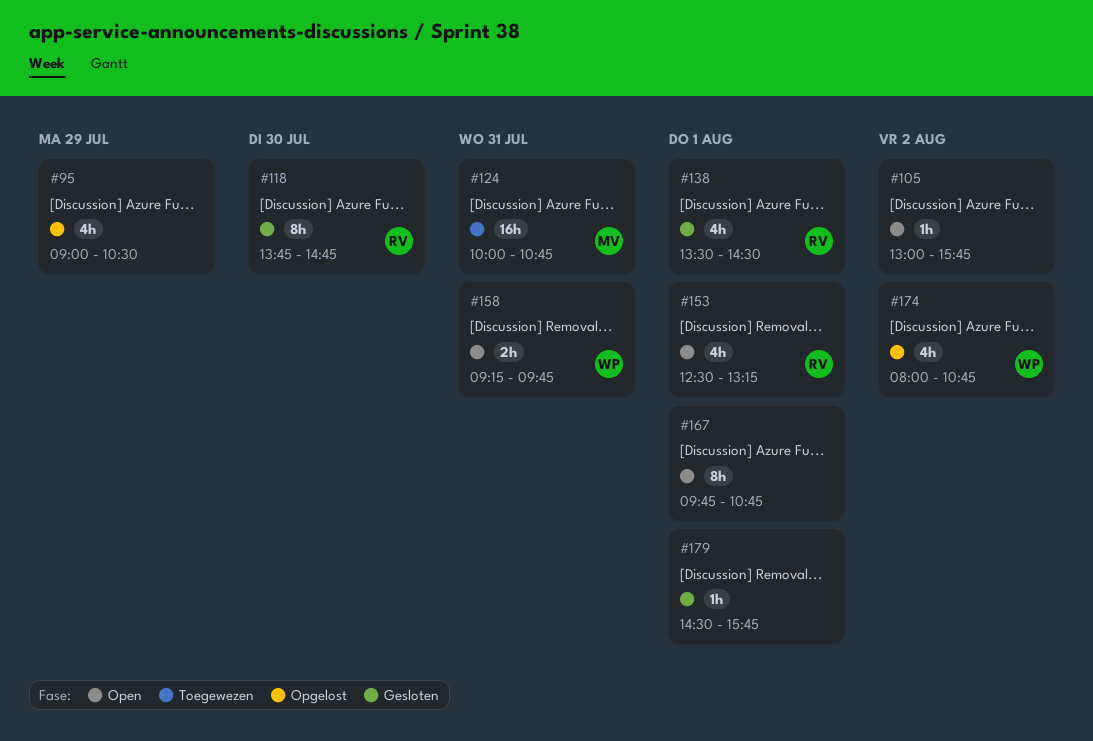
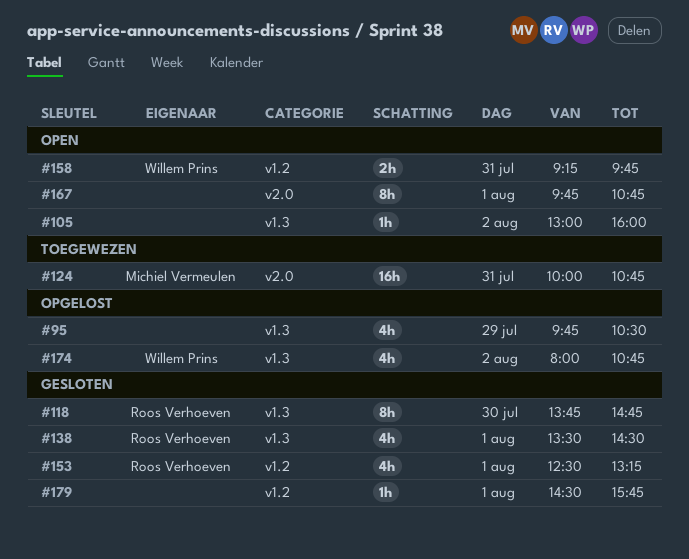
#95, begins: 09:00 -> 09:45
#105, ends: 15:45 -> 16:00
#153, status: Open -> Gesloten

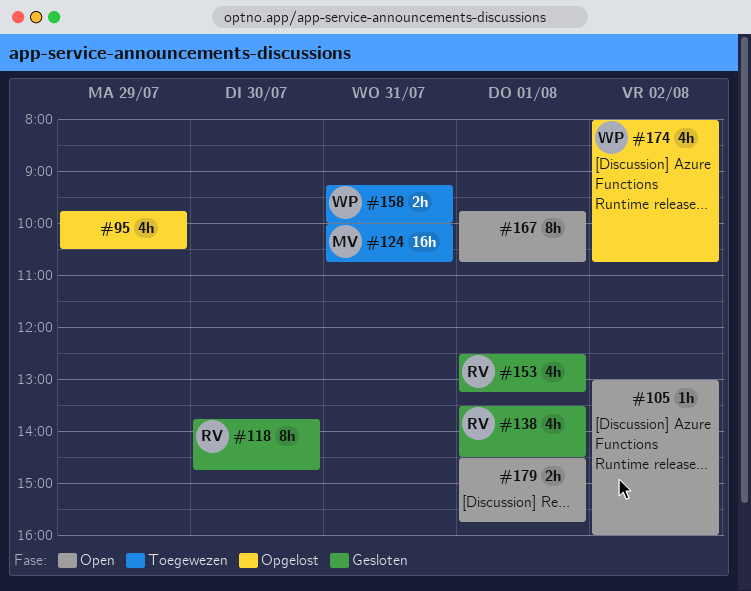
#158, status: Open -> Toegewezen
#158, ends: 09:45 -> 10:00
#179, status: Gesloten -> Open
#179, estimate: 1h -> 2h

